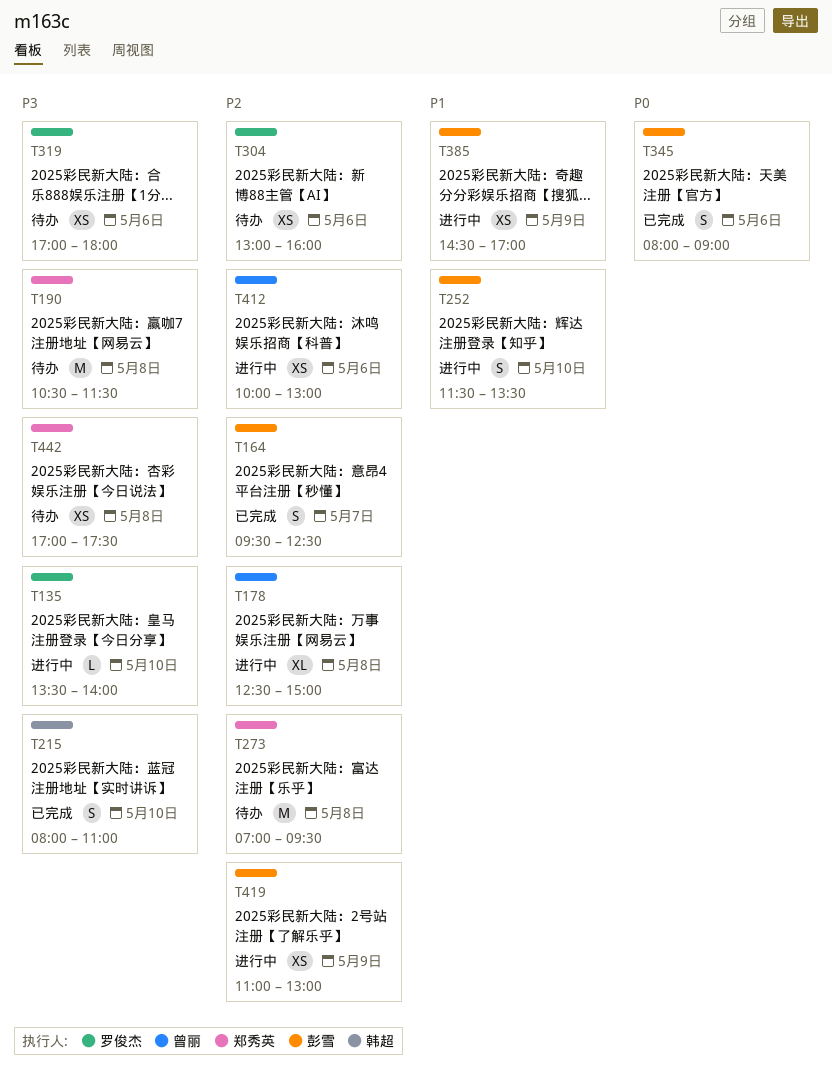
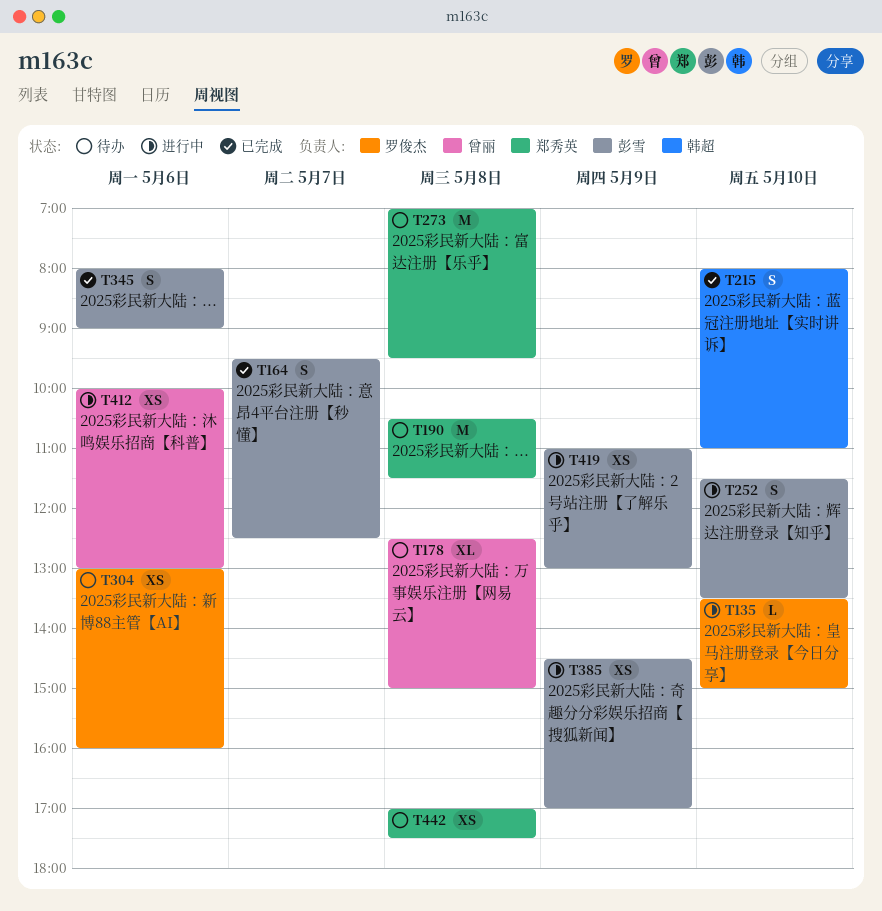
T135, ends: 14:00 -> 15:00
T178, status: 进行中 -> 待办
T319: present -> none

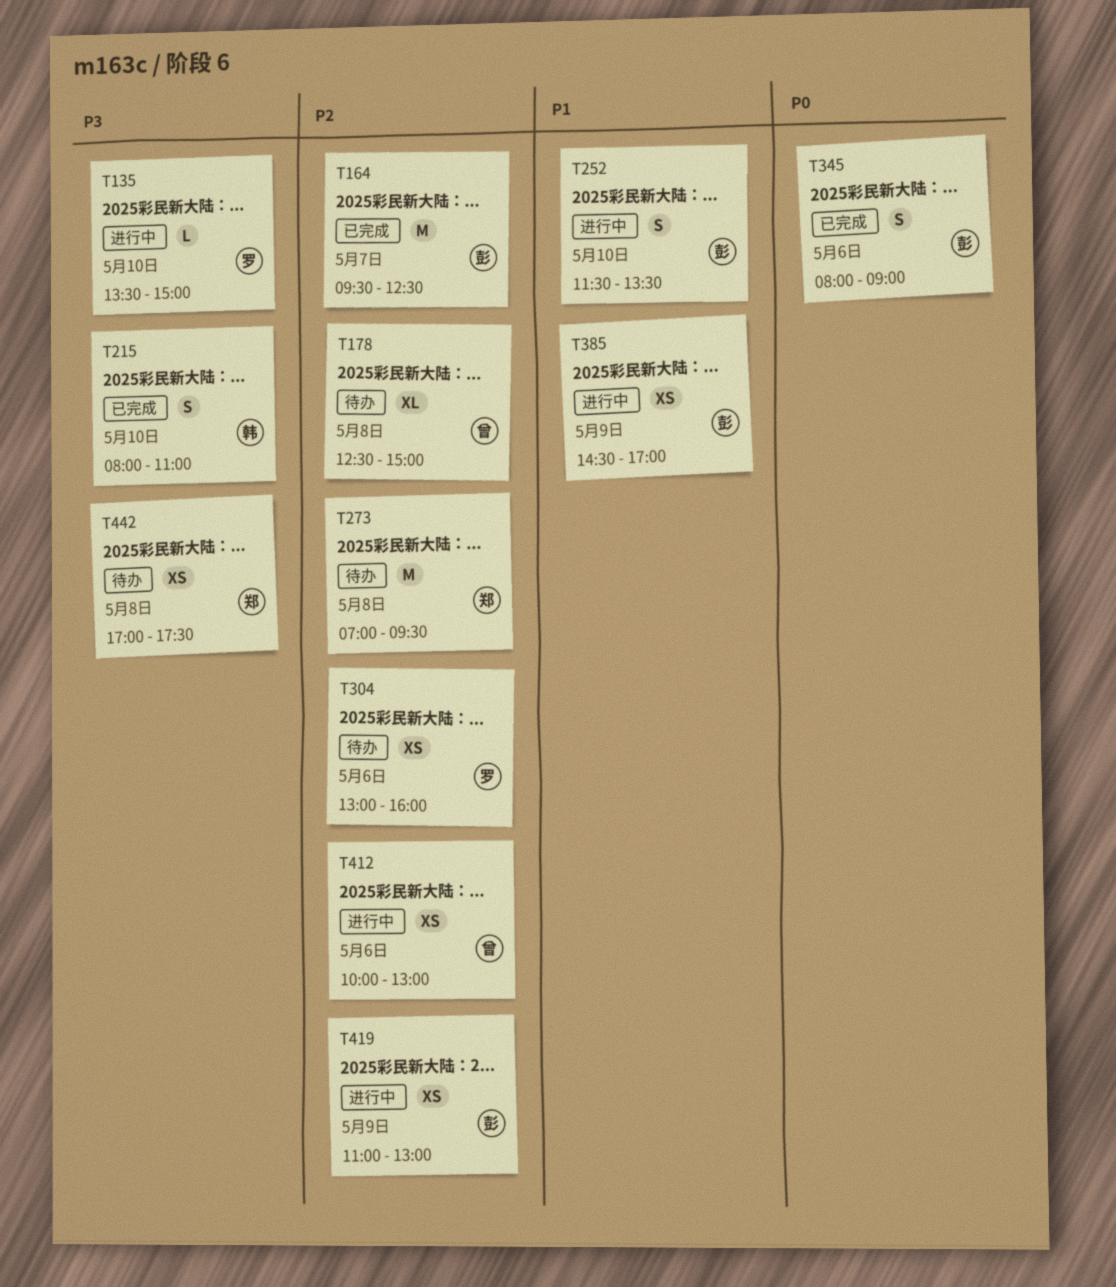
T164, estimate: S -> M
T190: present -> none

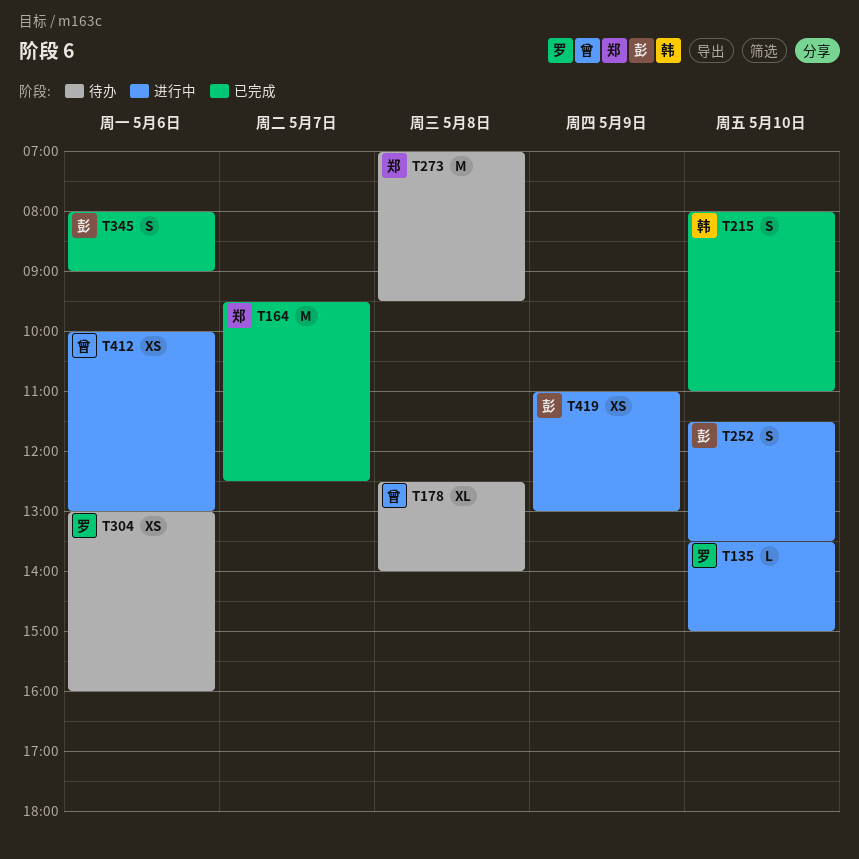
T164, owner: 彭 -> 郑
T178, ends: 15:00 -> 14:00
T385: present -> none
T442: present -> none

